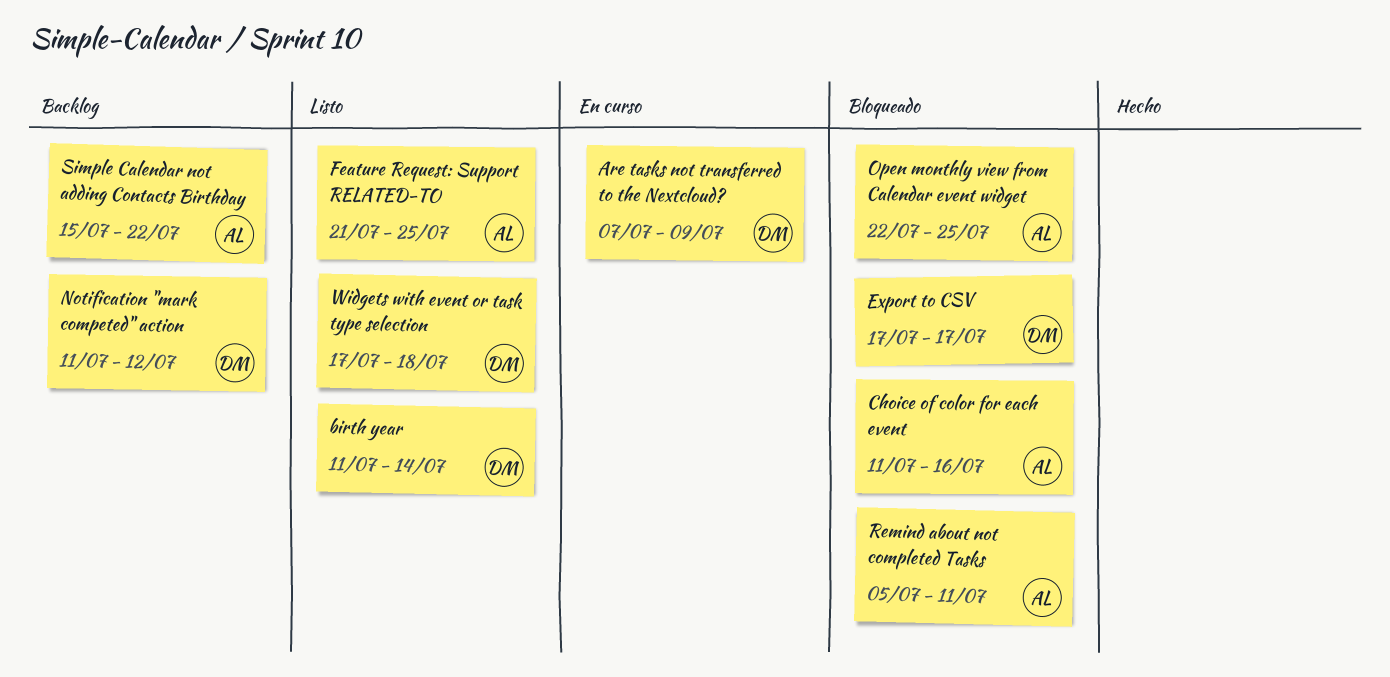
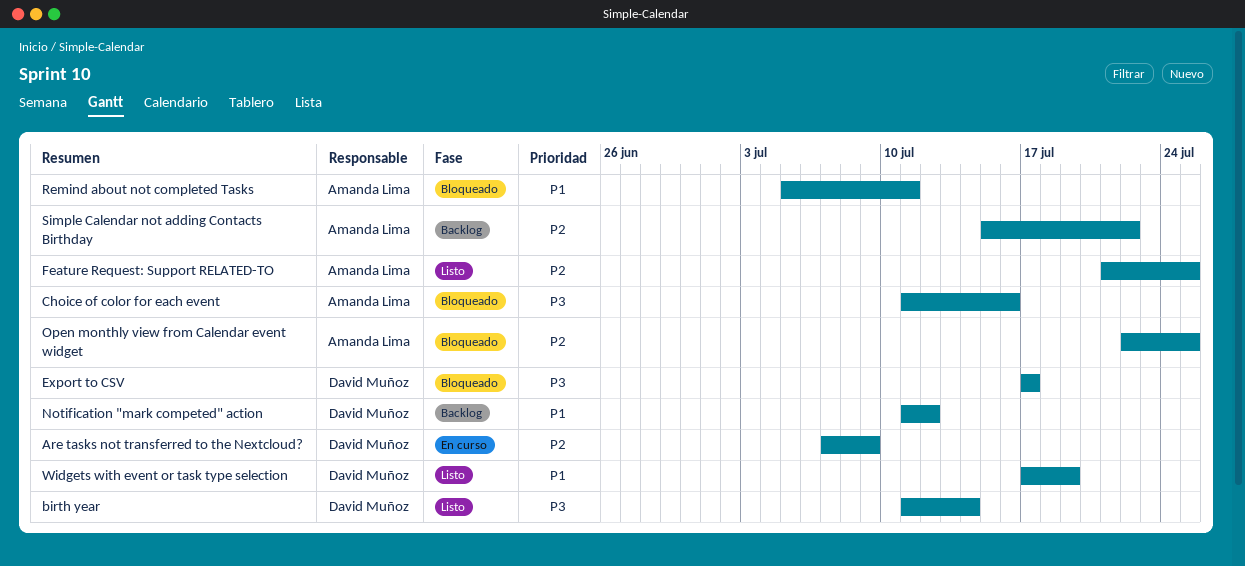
Widgets with event or task type selection, due: Jul 18 -> Jul 19

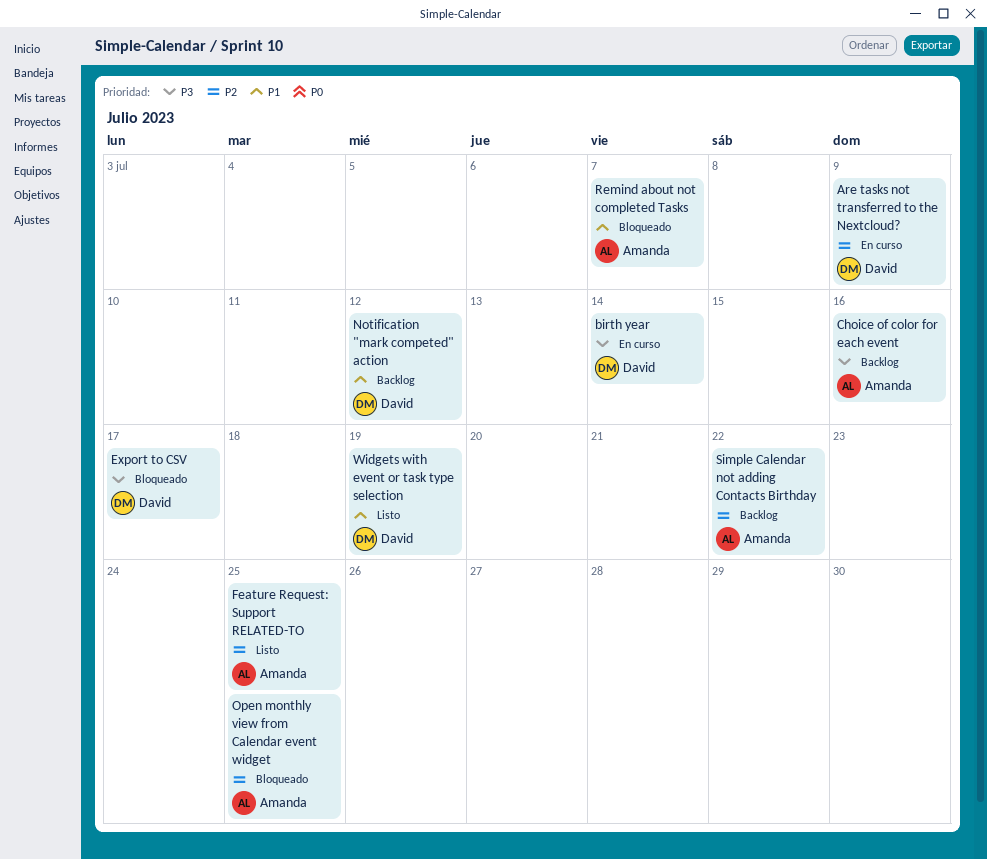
birth year, status: Listo -> En curso
Choice of color for each event, status: Bloqueado -> Backlog
Remind about not completed Tasks, due: Jul 11 -> Jul 7

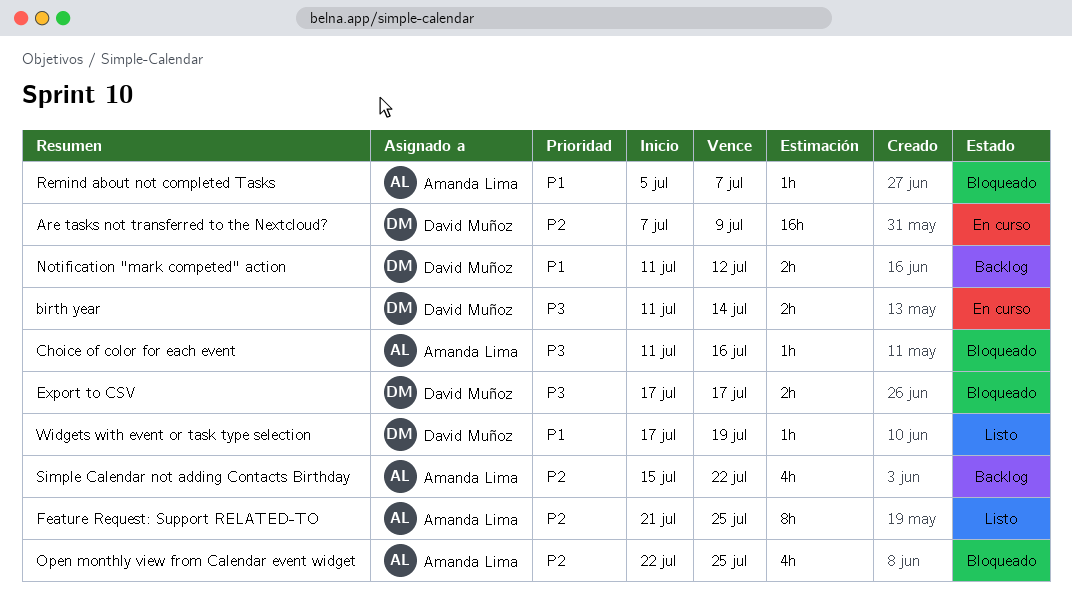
Choice of color for each event, status: Backlog -> Bloqueado

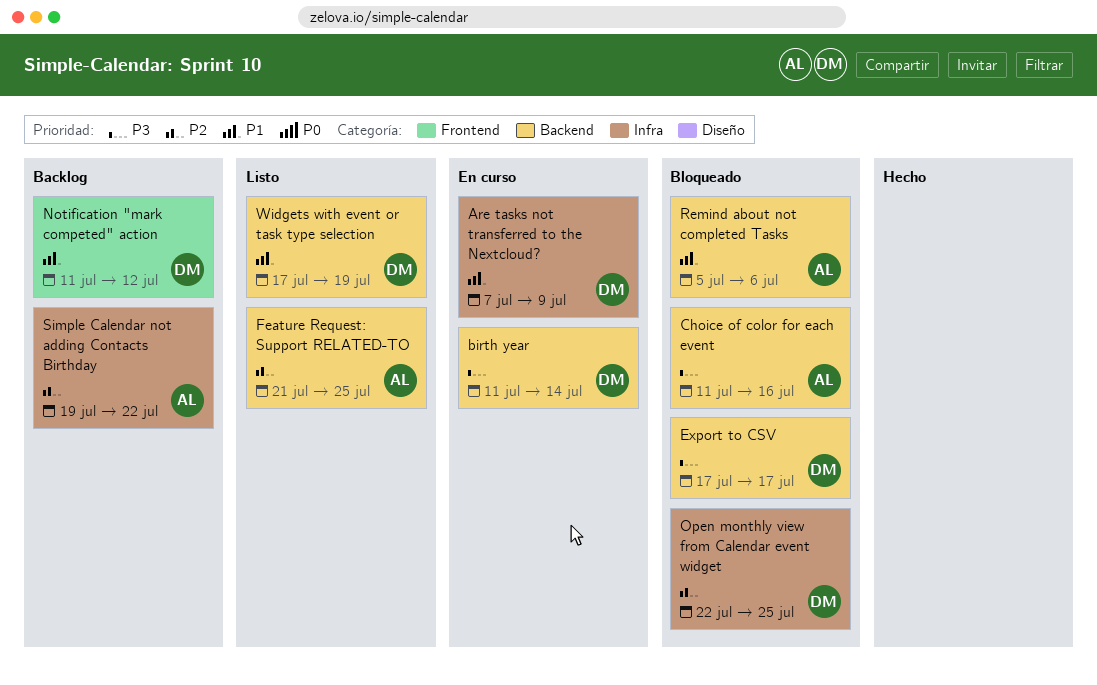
Are tasks not transferred to the Nextcloud?, priority: P2 -> P1
Open monthly view from Calendar event widget, owner: Amanda Lima -> David Muñoz
Remind about not completed Tasks, due: Jul 7 -> Jul 6
Simple Calendar not adding Contacts Birthday, start: Jul 15 -> Jul 19

